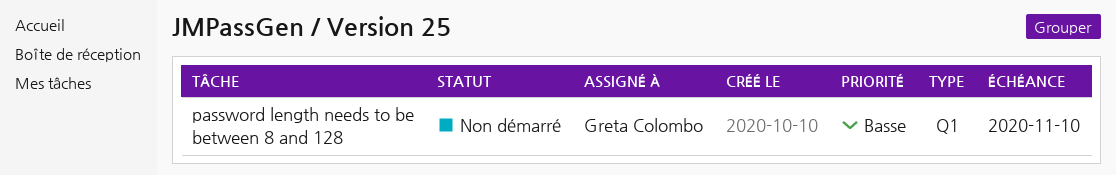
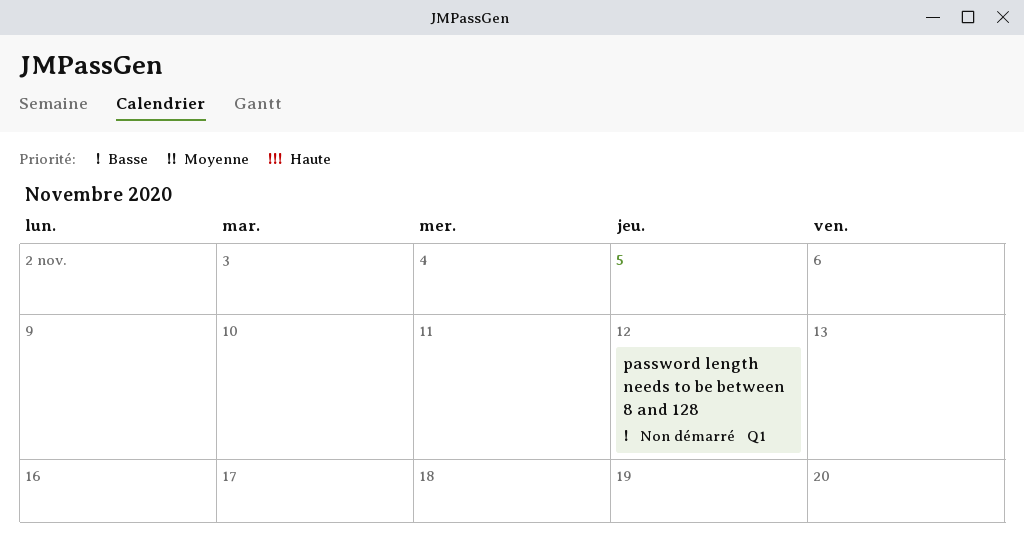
password length needs to be between 8 and 128, due: Nov 10 -> Nov 12

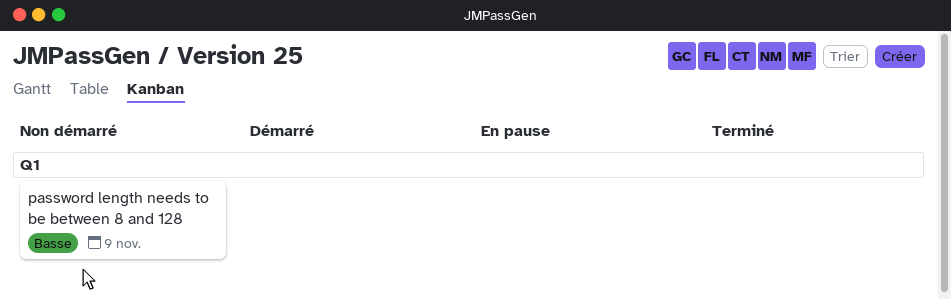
password length needs to be between 8 and 128, due: Nov 12 -> Nov 9

